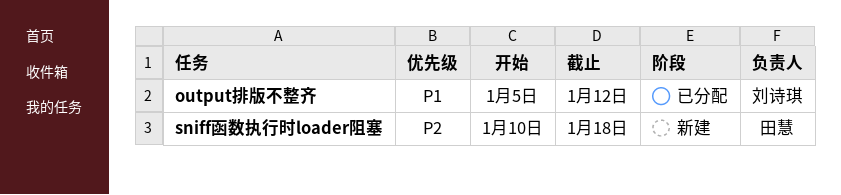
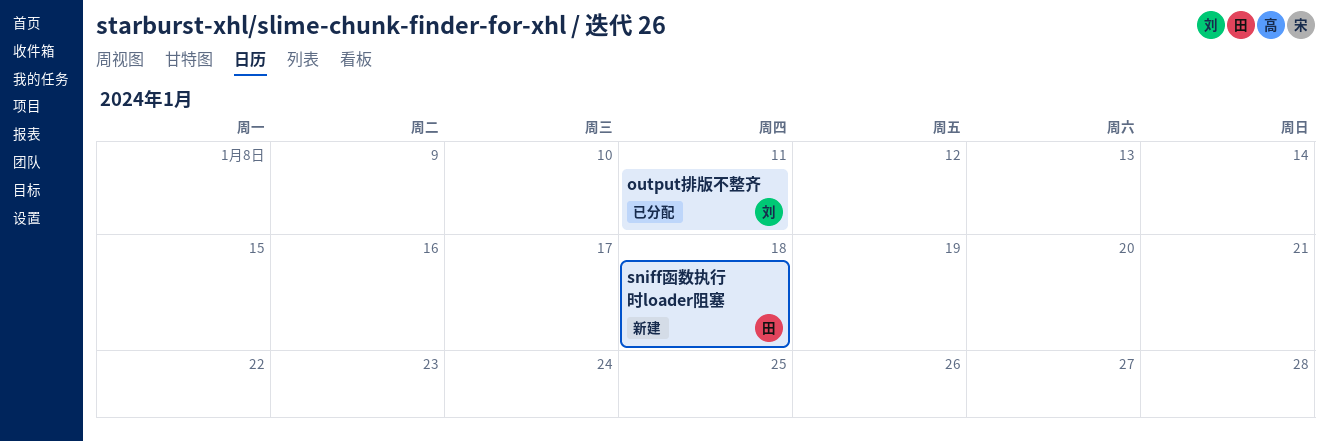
output排版不整齐, due: Jan 12 -> Jan 11

